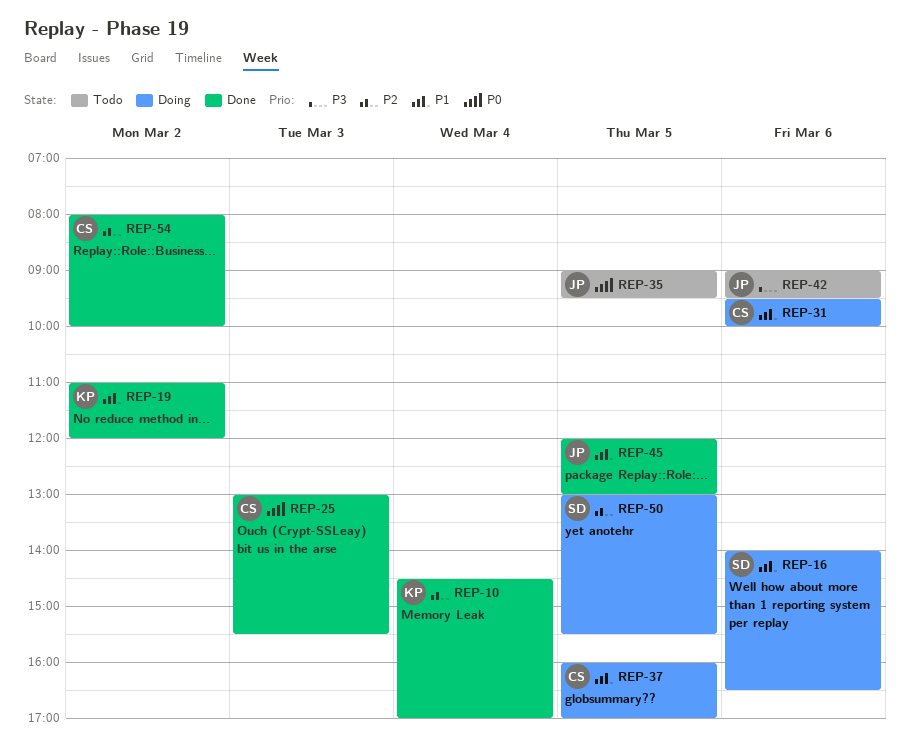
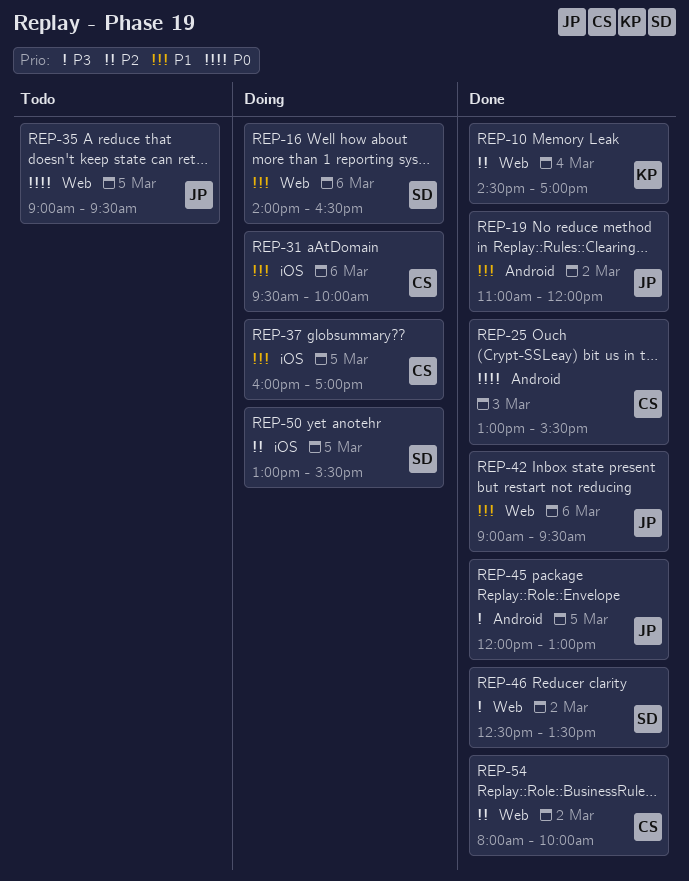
REP-19, owner: KP -> JP
REP-42, status: Todo -> Done
REP-42, priority: P3 -> P1
REP-45, priority: P1 -> P3
REP-46: none -> present

